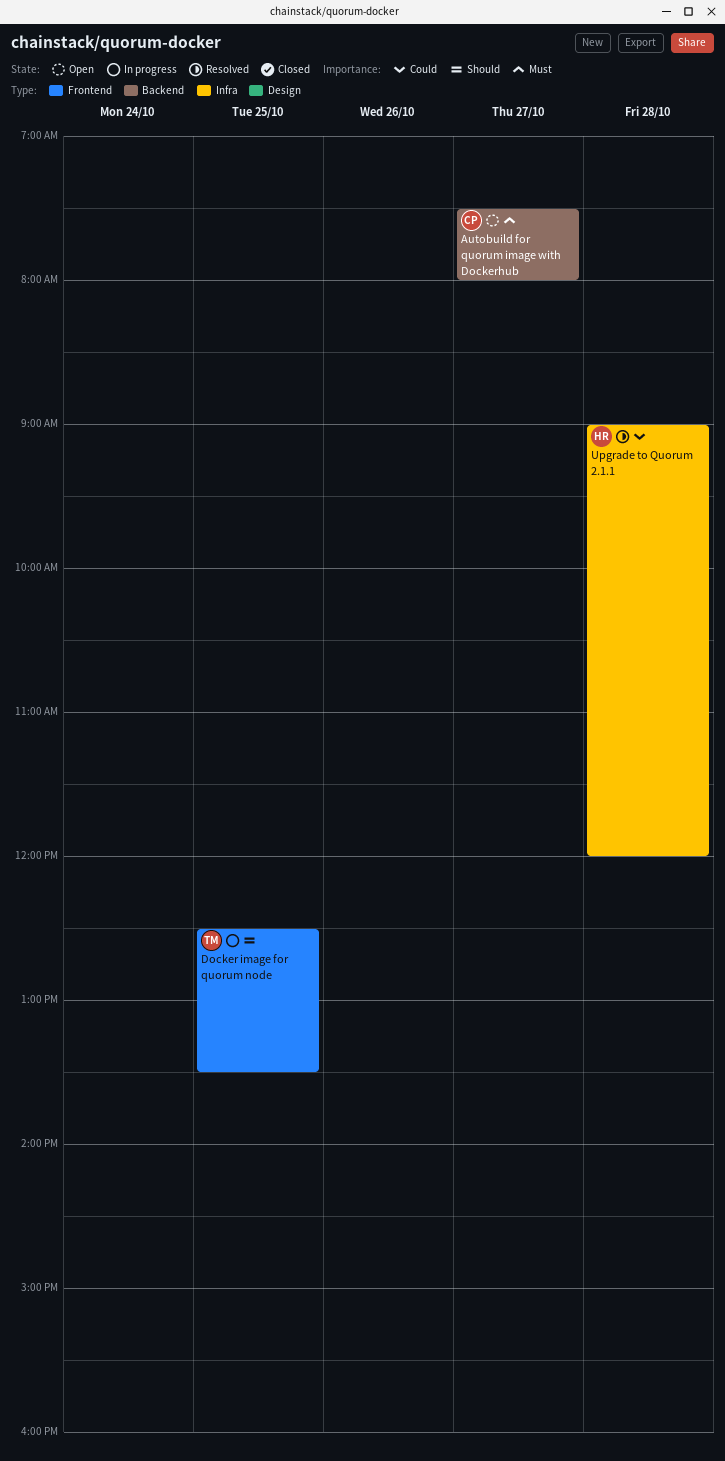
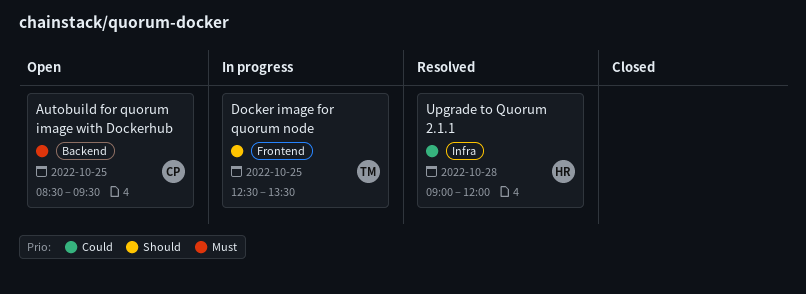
Autobuild for quorum image with Dockerhub, day: Oct 27 -> Oct 25
Autobuild for quorum image with Dockerhub, begins: 07:30 -> 08:30
Autobuild for quorum image with Dockerhub, ends: 08:00 -> 09:30

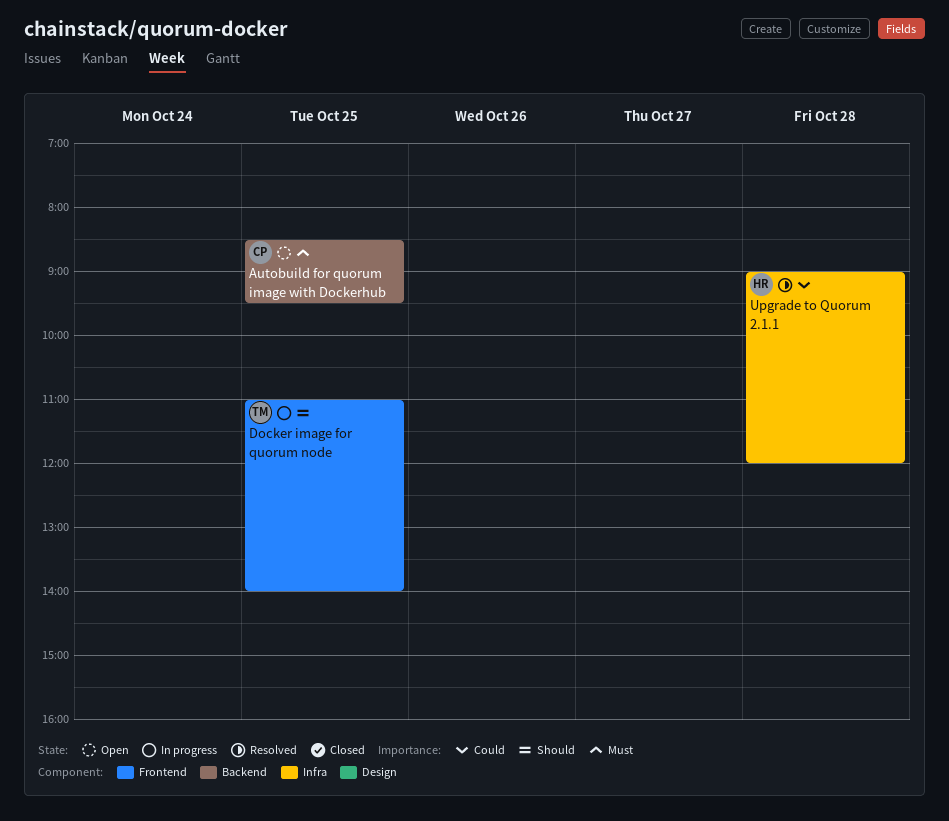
Docker image for quorum node, begins: 12:30 -> 11:00
Docker image for quorum node, ends: 13:30 -> 14:00

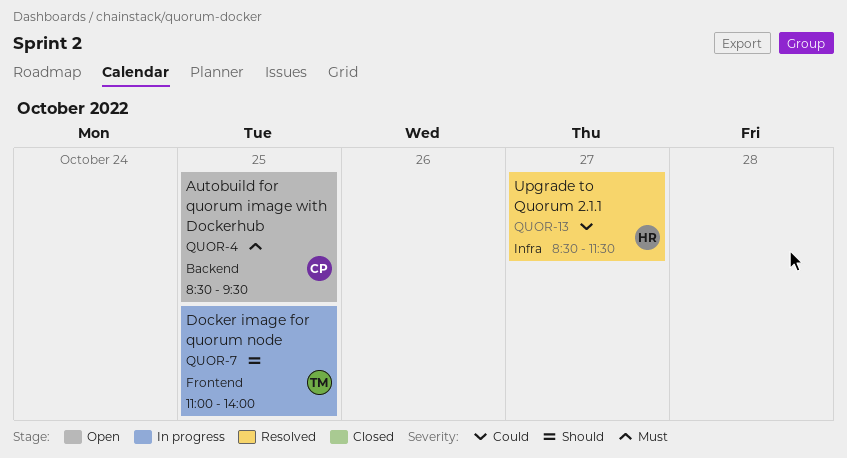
Upgrade to Quorum 2.1.1, day: Oct 28 -> Oct 27
Upgrade to Quorum 2.1.1, begins: 09:00 -> 08:30
Upgrade to Quorum 2.1.1, ends: 12:00 -> 11:30

